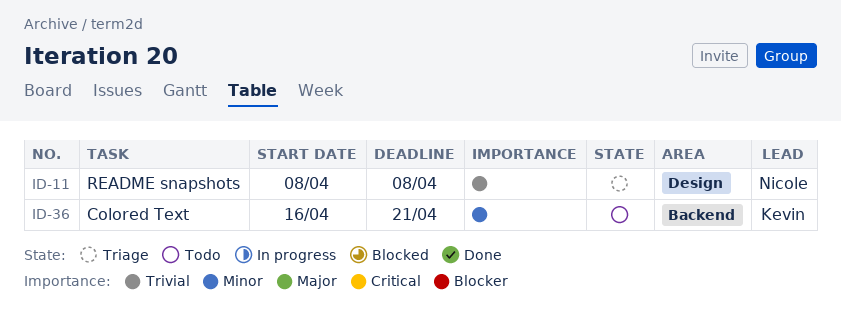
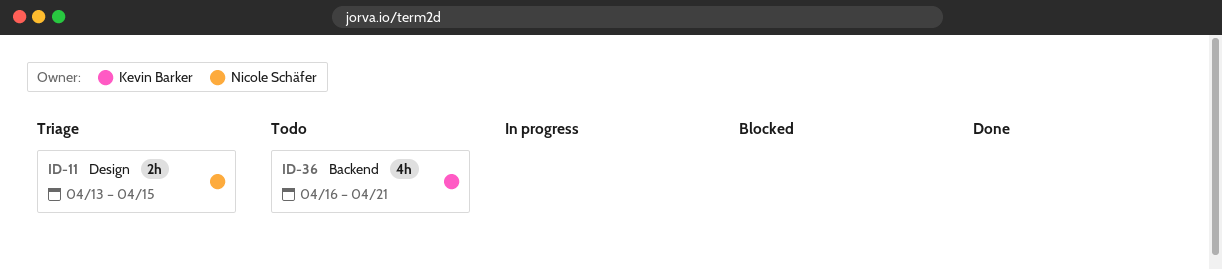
ID-11, start: Apr 8 -> Apr 13
ID-11, due: Apr 8 -> Apr 15

